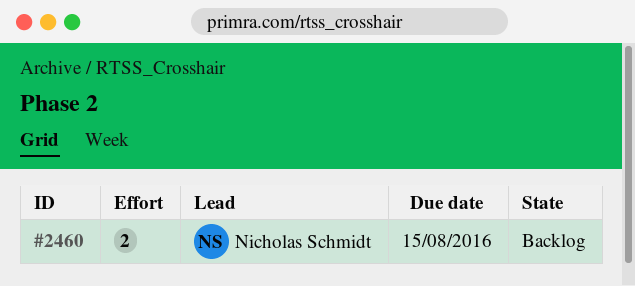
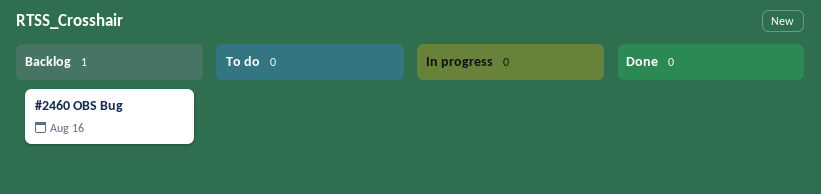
#2460, due: Aug 15 -> Aug 16

